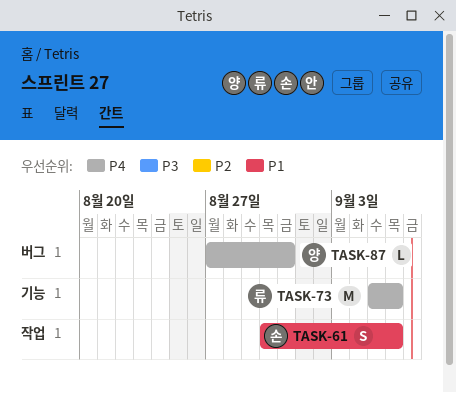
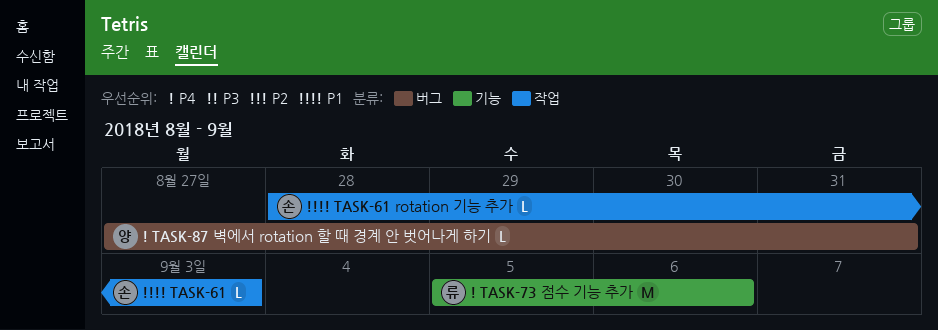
TASK-61, estimate: S -> L
TASK-61, start: Aug 30 -> Aug 28
TASK-61, due: Sep 6 -> Sep 3

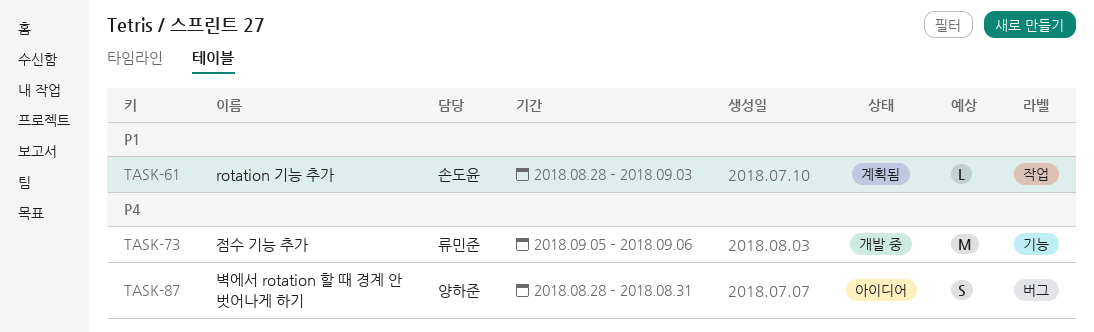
TASK-87, estimate: L -> S
TASK-87, start: Aug 27 -> Aug 28

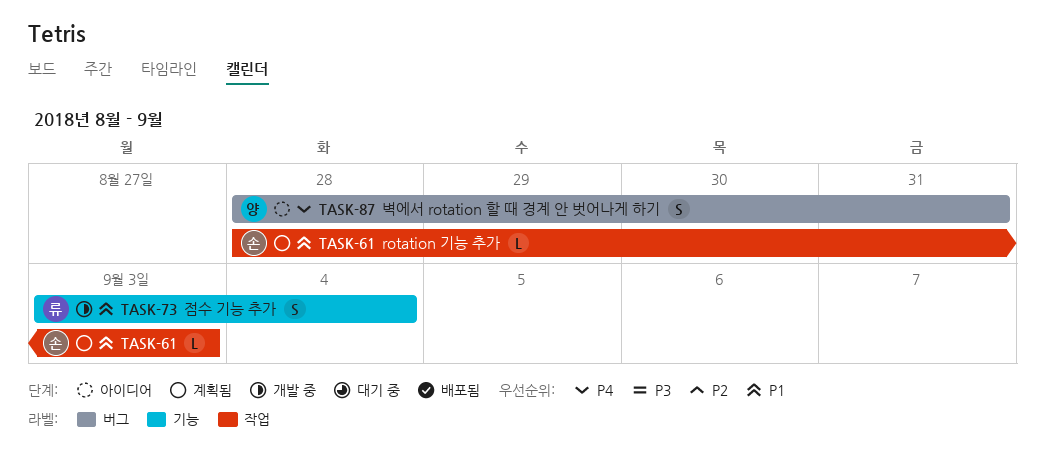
TASK-73, priority: P4 -> P1
TASK-73, estimate: M -> S
TASK-73, start: Sep 5 -> Sep 3
TASK-73, due: Sep 6 -> Sep 4

